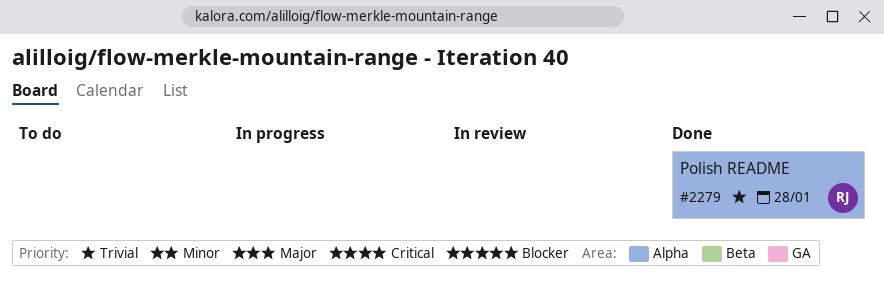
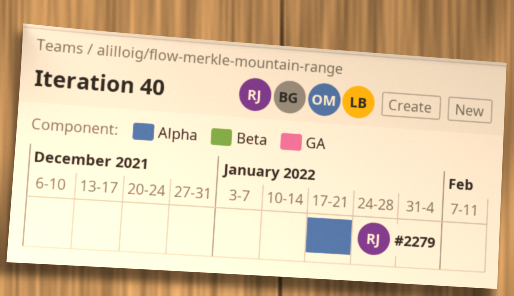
#2279, due: Jan 28 -> Jan 21

